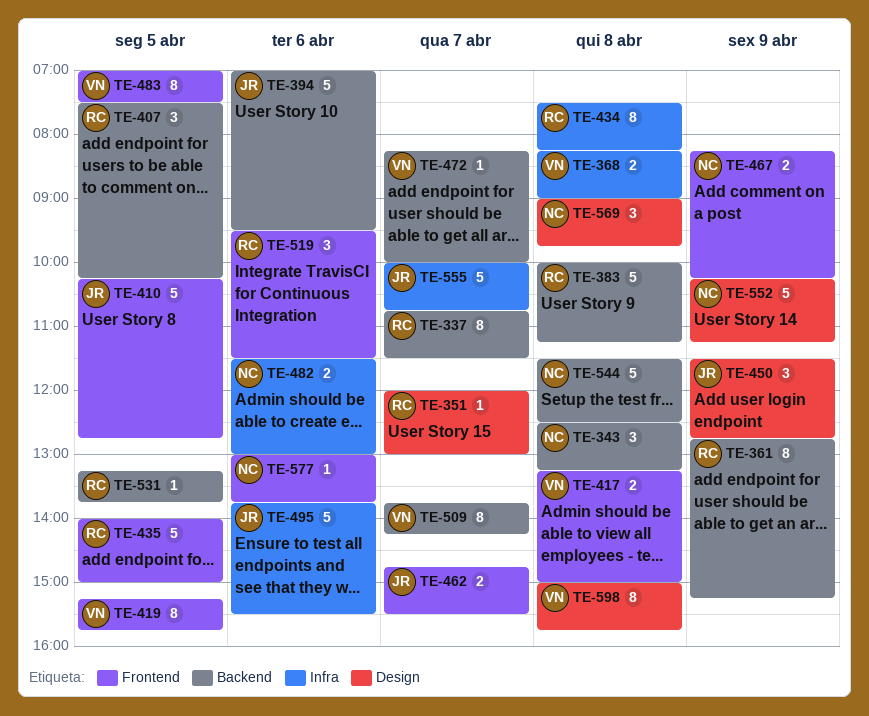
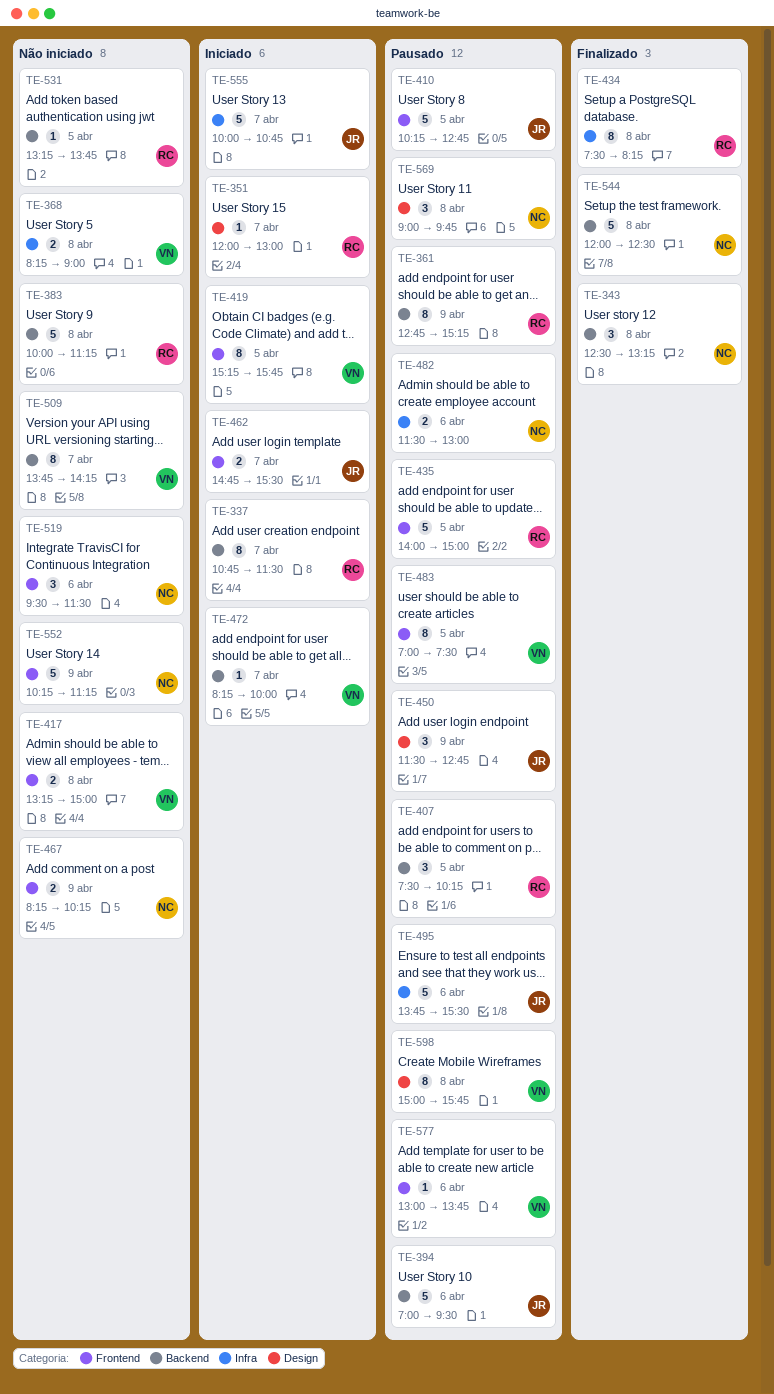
TE-519, owner: RC -> NC
TE-544, begins: 11:30 -> 12:00
TE-552, label: Design -> Frontend
TE-577, owner: NC -> VN

